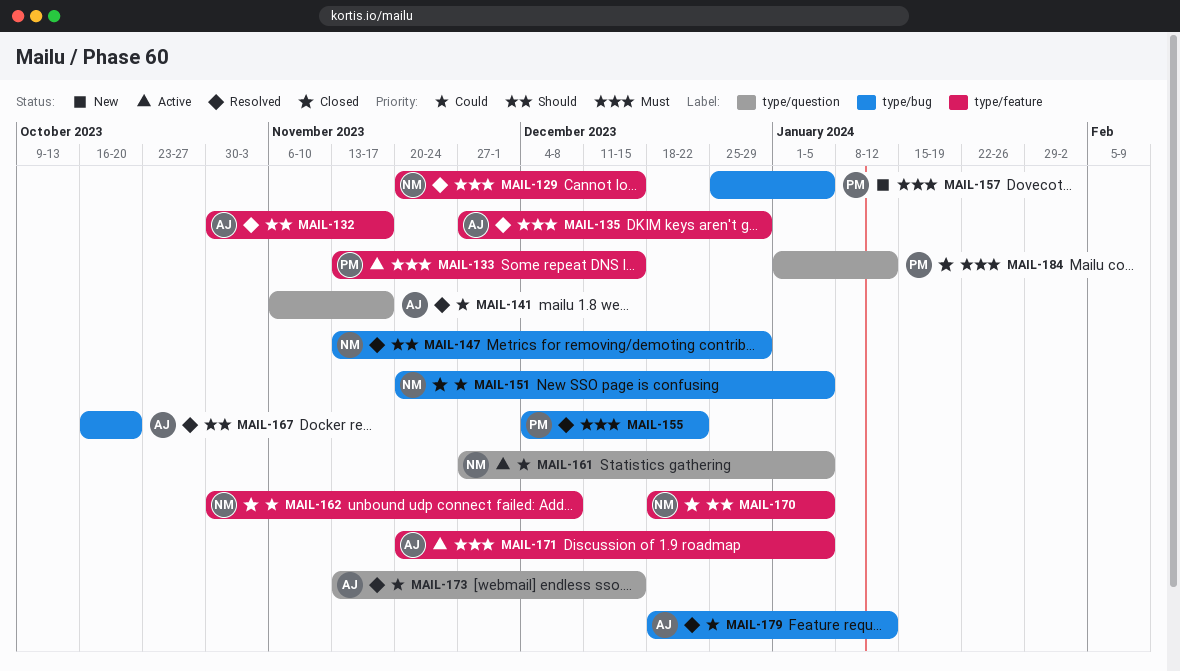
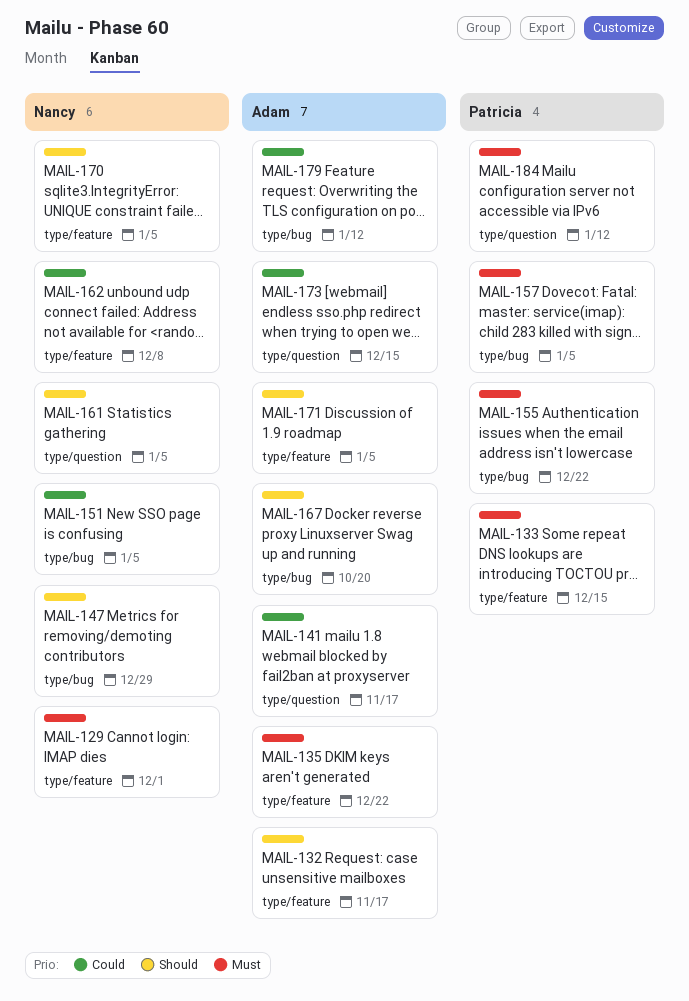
MAIL-129, due: Dec 15 -> Dec 1
MAIL-135, due: Dec 29 -> Dec 22
MAIL-161, priority: Could -> Should
MAIL-171, priority: Must -> Should

